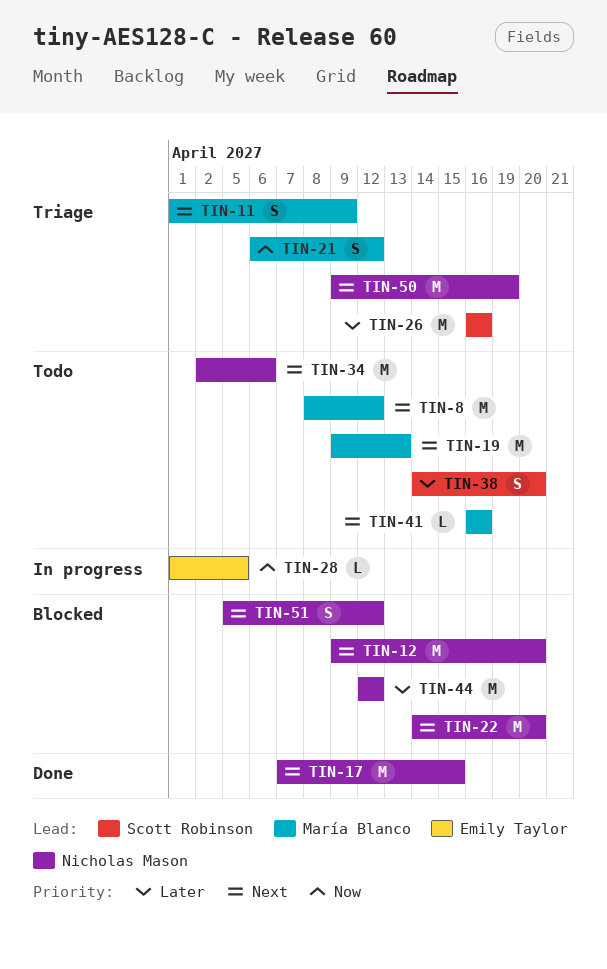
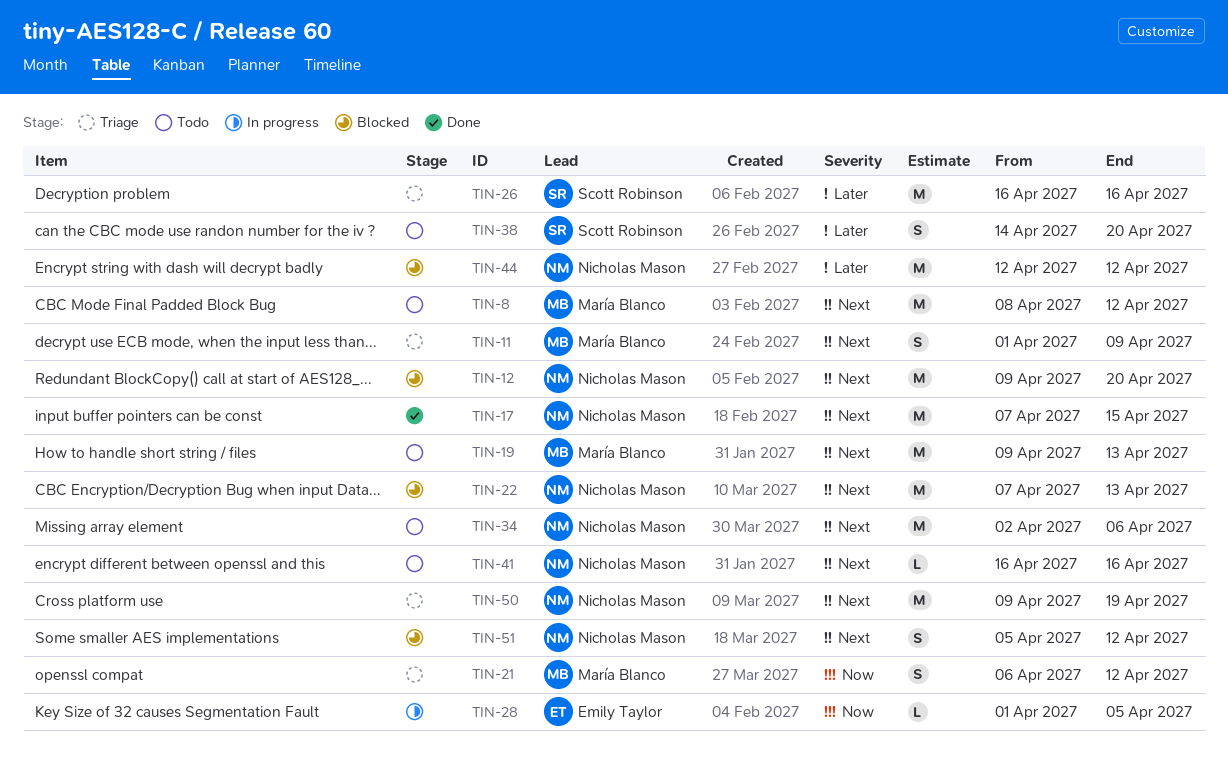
TIN-22, start: Apr 14 -> Apr 7
TIN-22, due: Apr 20 -> Apr 13
TIN-41, owner: María Blanco -> Nicholas Mason

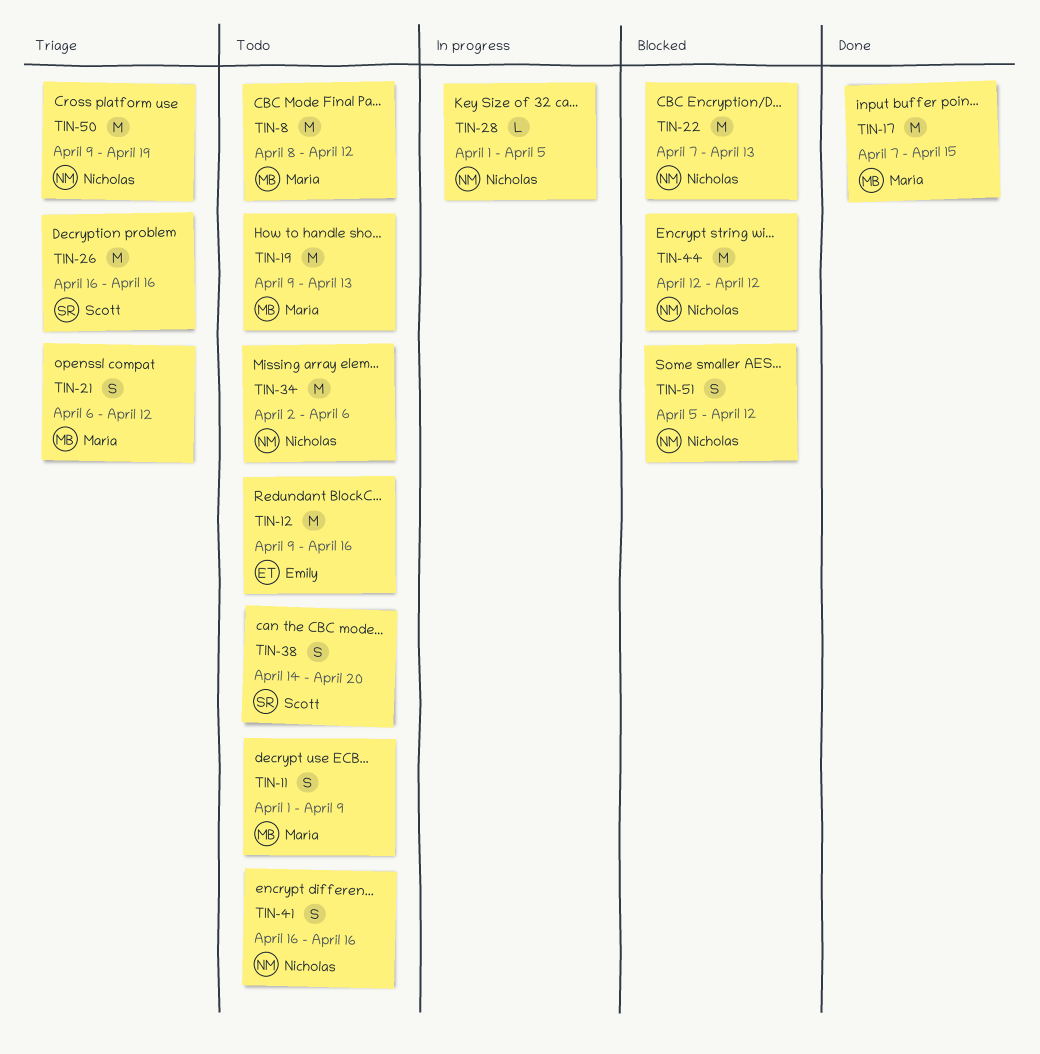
TIN-11, status: Triage -> Todo
TIN-12, status: Blocked -> Todo
TIN-12, owner: Nicholas Mason -> Emily Taylor
TIN-12, due: Apr 20 -> Apr 16
TIN-17, owner: Nicholas Mason -> María Blanco
TIN-28, owner: Emily Taylor -> Nicholas Mason
TIN-41, estimate: L -> S

